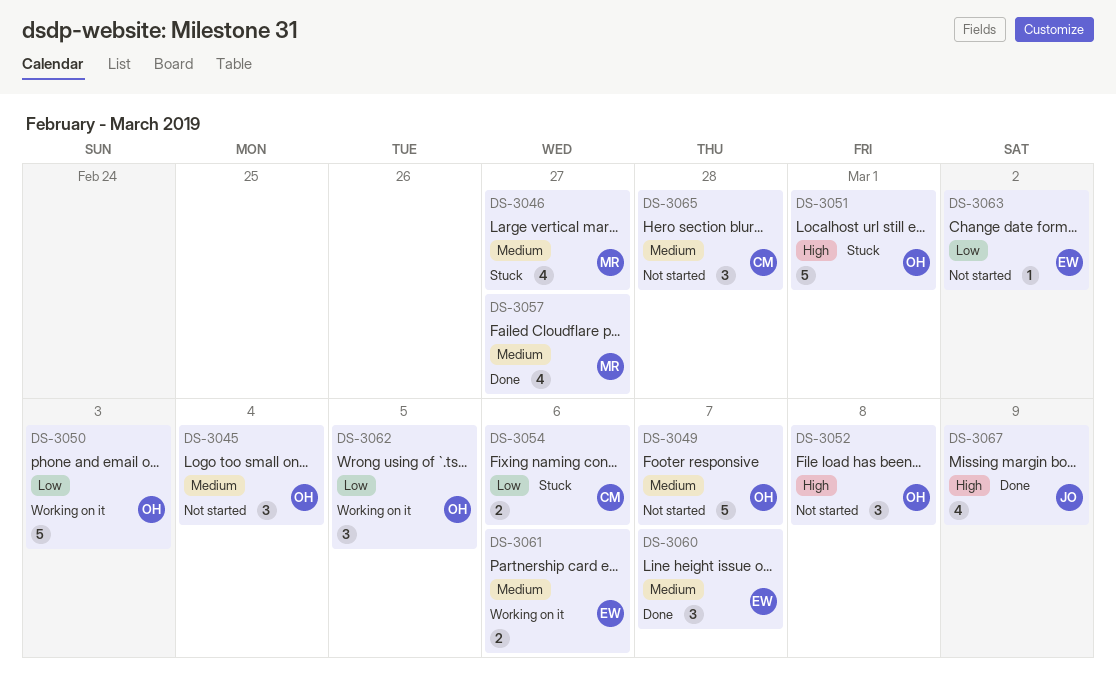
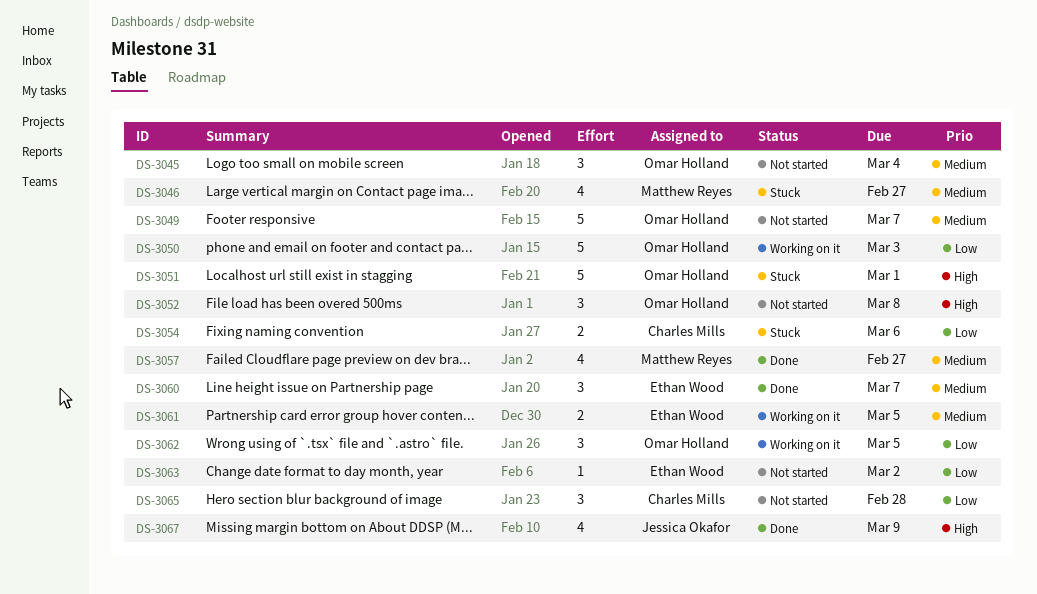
DS-3061, due: Mar 6 -> Mar 5
DS-3065, priority: Medium -> Low

